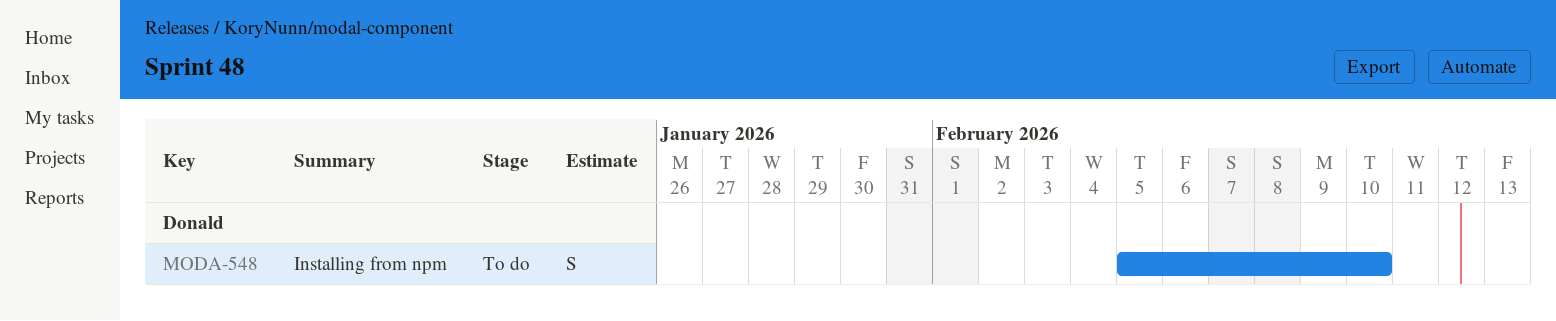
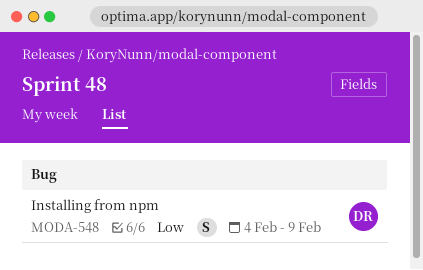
MODA-548, start: Feb 5 -> Feb 4
MODA-548, due: Feb 10 -> Feb 9

